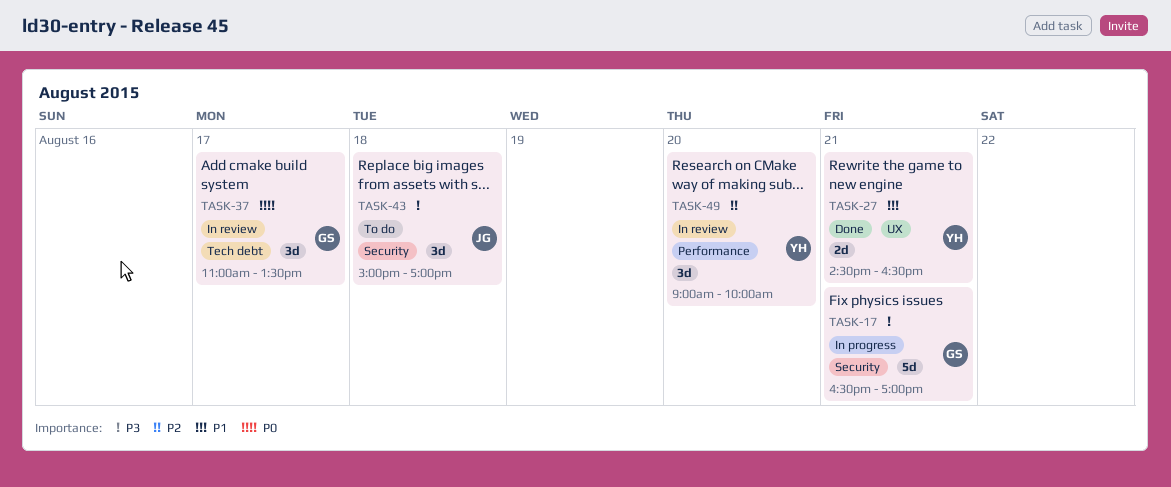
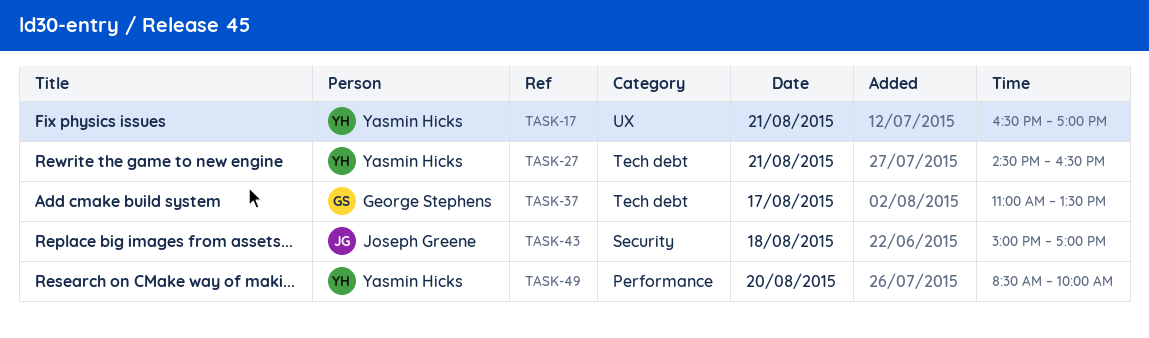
TASK-17, owner: George Stephens -> Yasmin Hicks
TASK-17, label: Security -> UX
TASK-27, label: UX -> Tech debt
TASK-49, begins: 09:00 -> 08:30

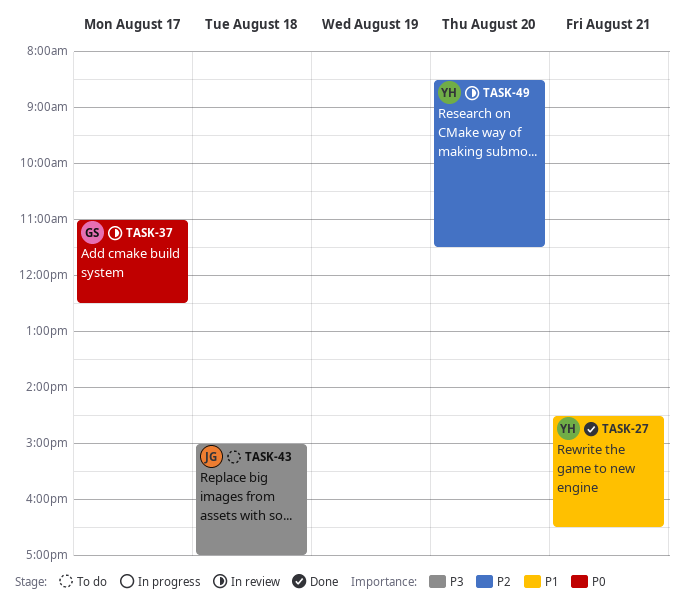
TASK-17: present -> none
TASK-37, ends: 13:30 -> 12:30
TASK-49, ends: 10:00 -> 11:30

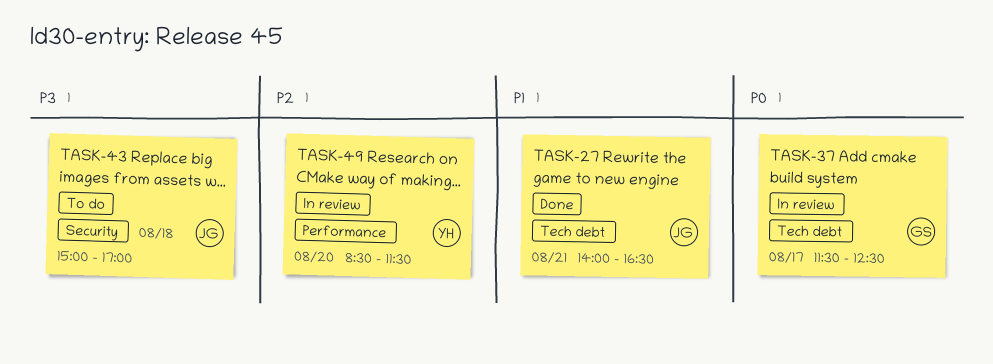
TASK-27, owner: YH -> JG
TASK-27, begins: 14:30 -> 14:00
TASK-37, begins: 11:00 -> 11:30

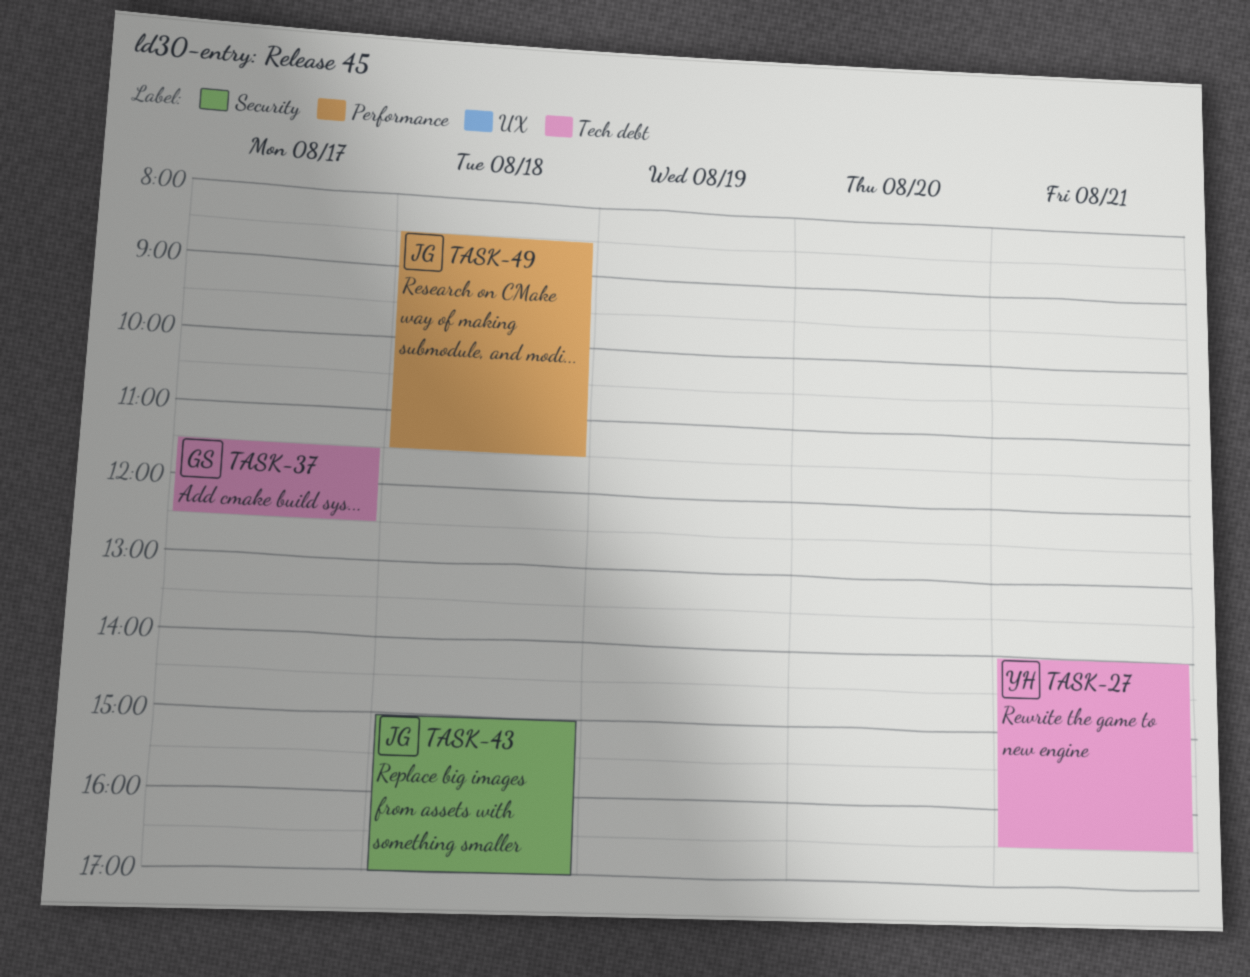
TASK-27, owner: JG -> YH
TASK-49, owner: YH -> JG
TASK-49, day: Aug 20 -> Aug 18

